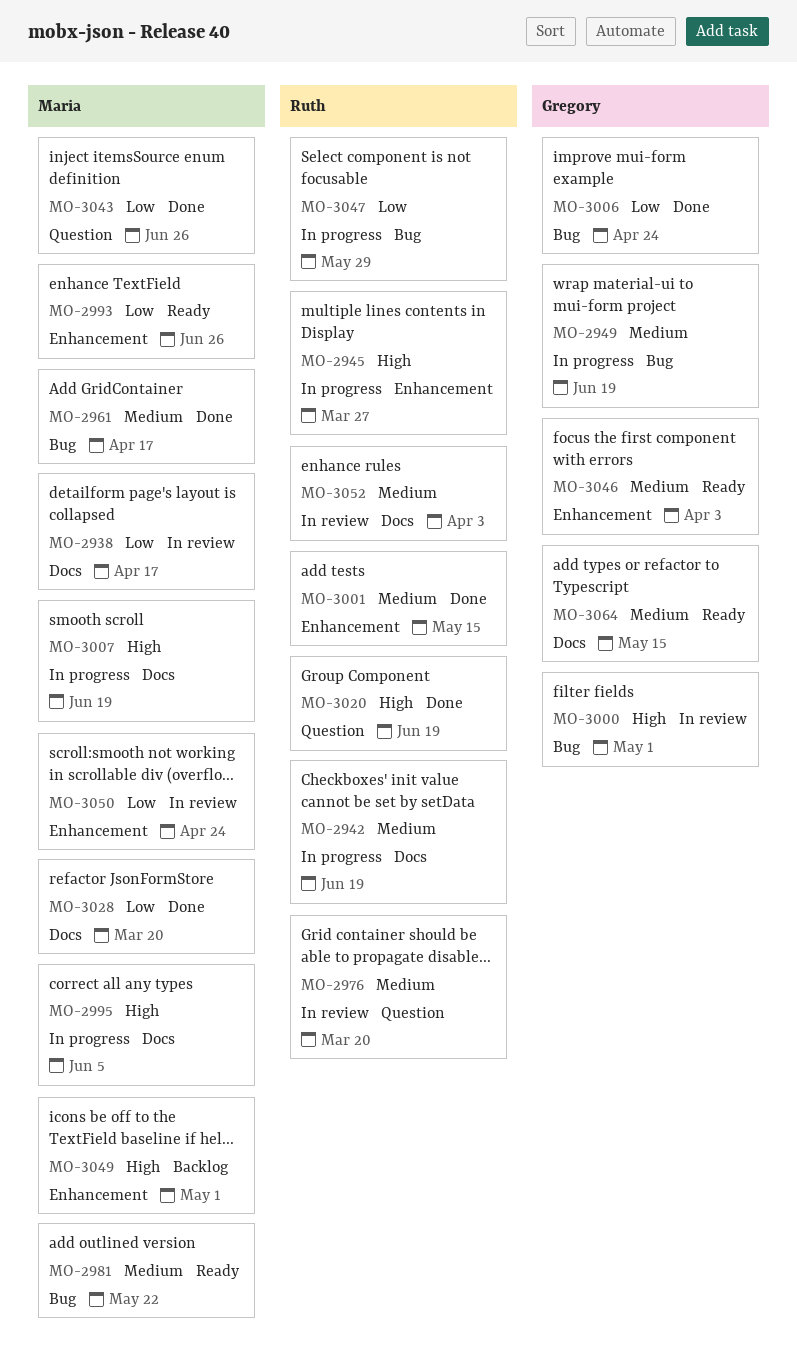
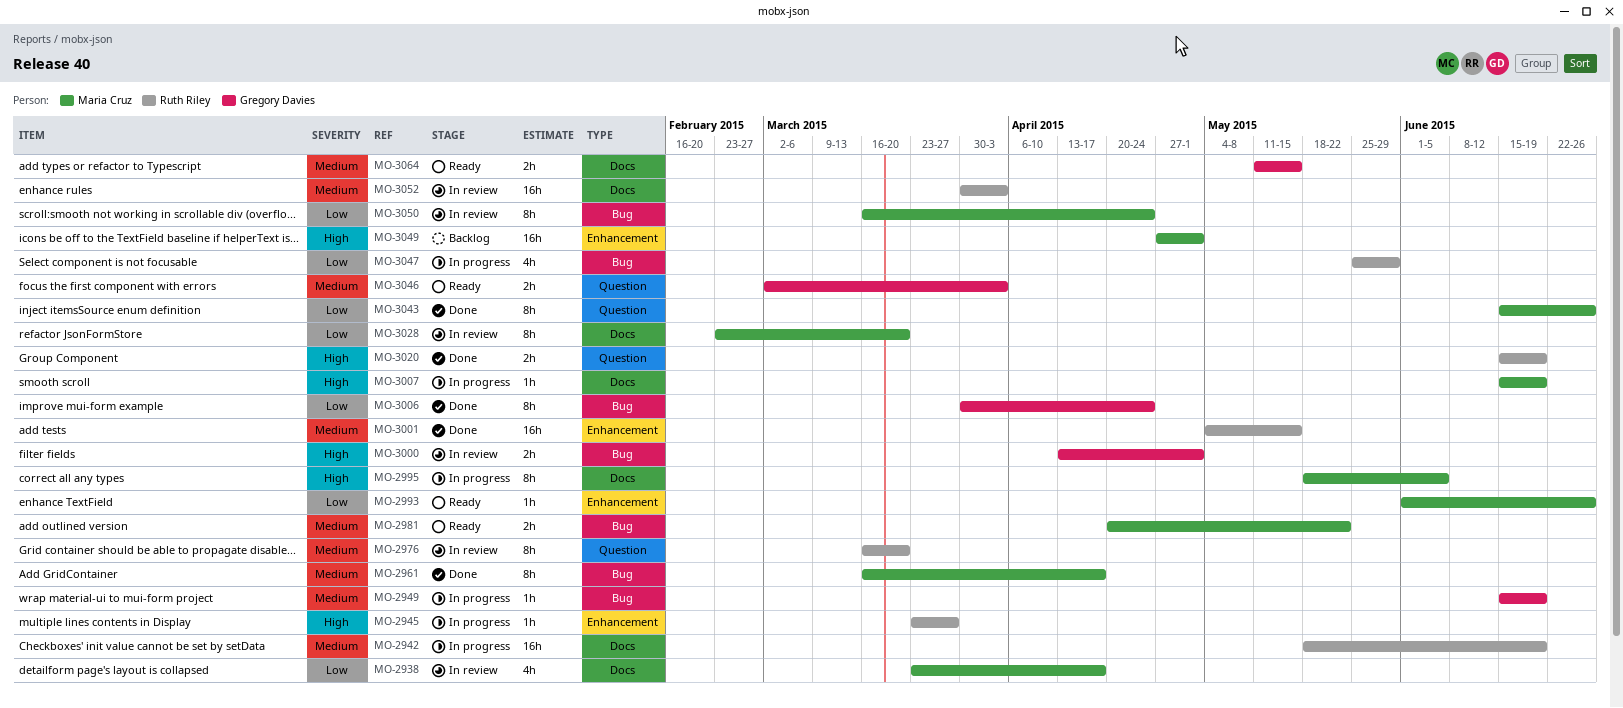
MO-3028, status: Done -> In review
MO-3046, label: Enhancement -> Question
MO-3050, label: Enhancement -> Bug

